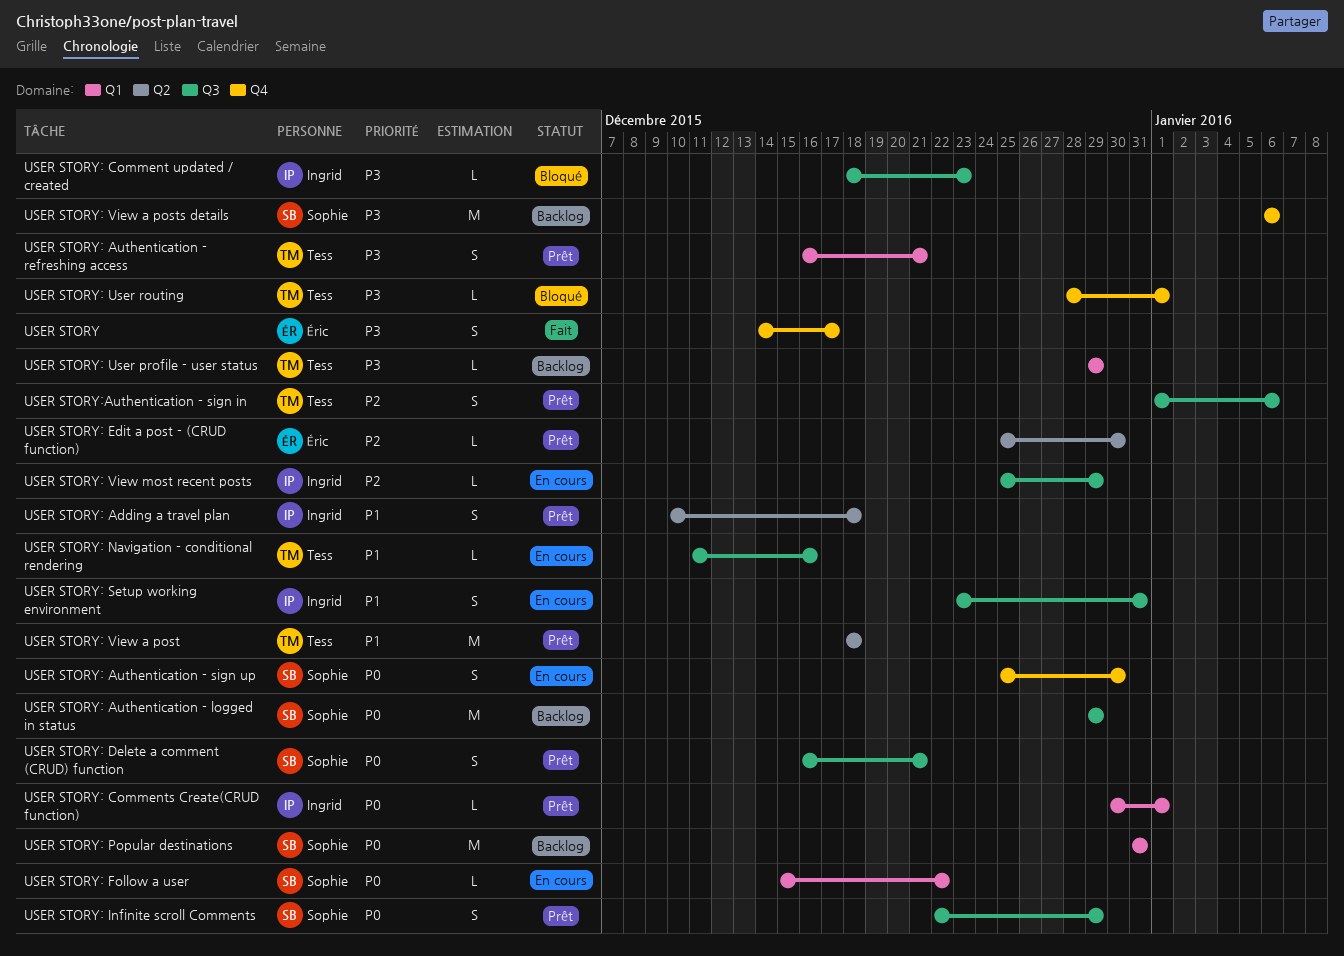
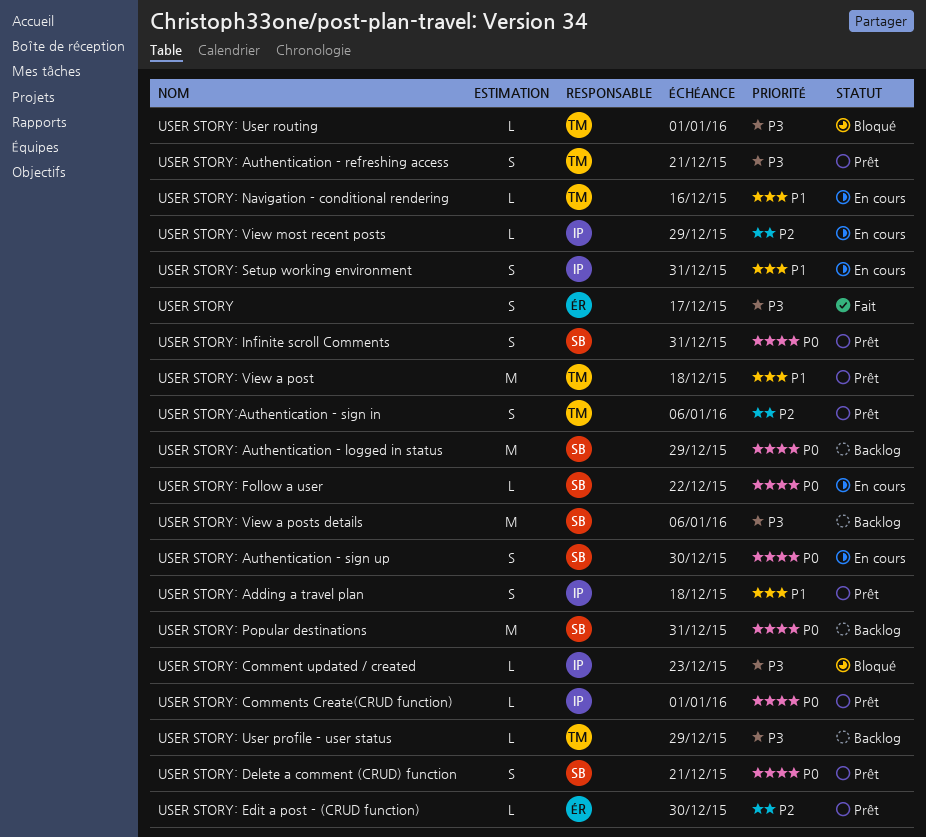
USER STORY: Infinite scroll Comments, due: Dec 29 -> Dec 31

